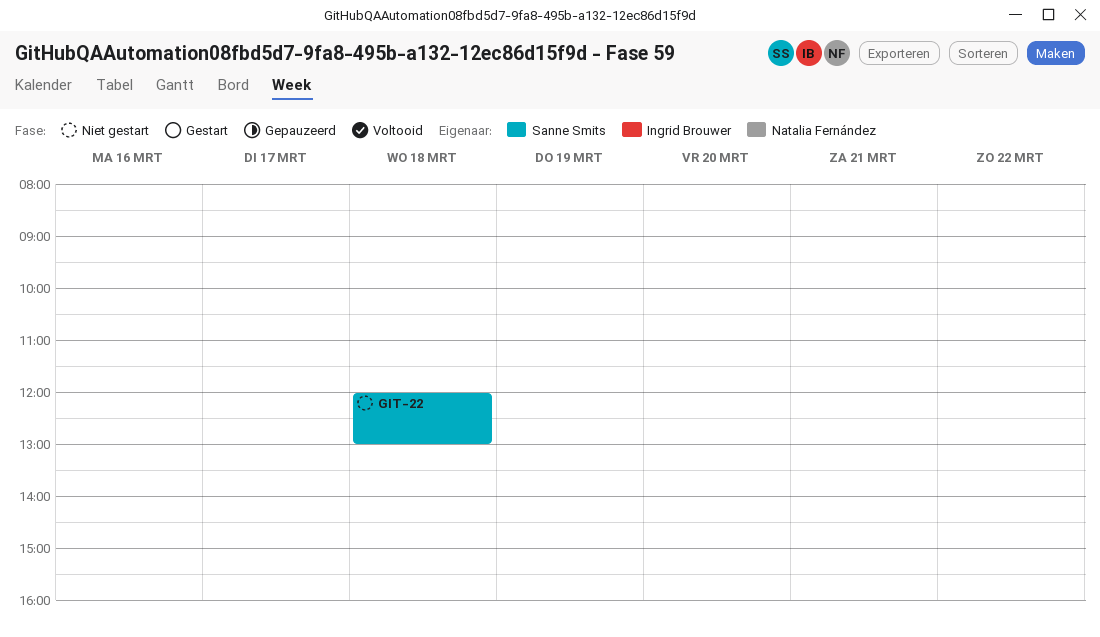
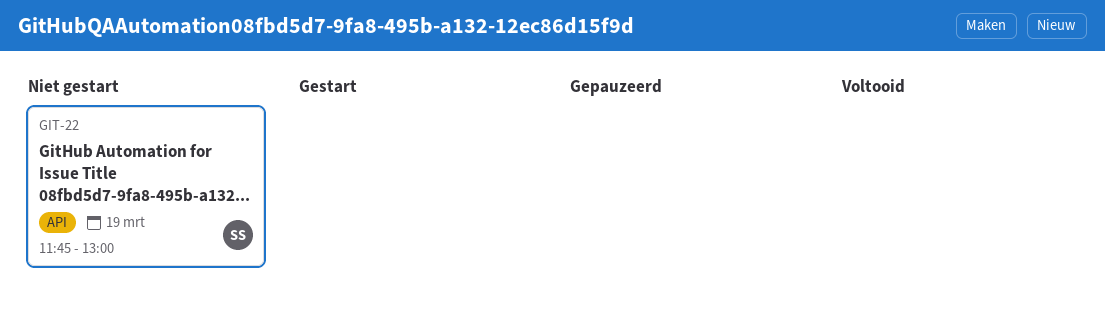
GIT-22, day: Mar 18 -> Mar 19
GIT-22, begins: 12:00 -> 11:45

